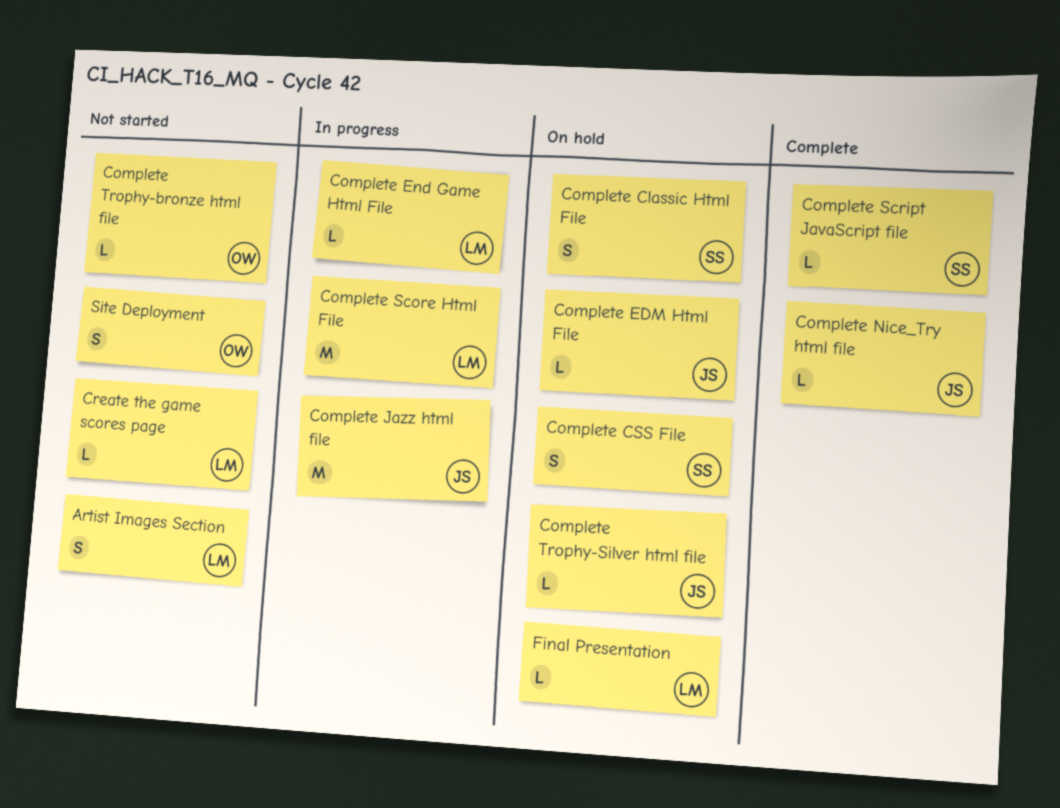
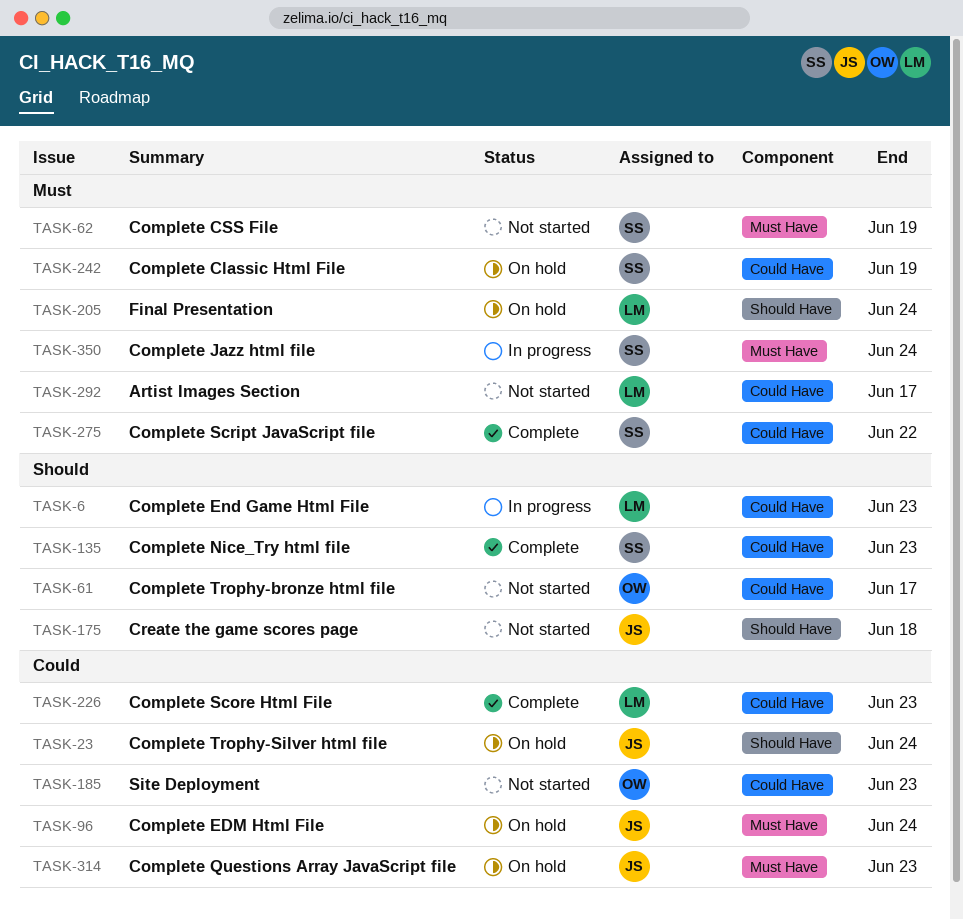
Complete CSS File, status: On hold -> Not started
Complete Jazz html file, owner: JS -> SS
Complete Nice_Try html file, owner: JS -> SS
Complete Questions Array JavaScript file: none -> present
Complete Score Html File, status: In progress -> Complete
Create the game scores page, owner: LM -> JS

